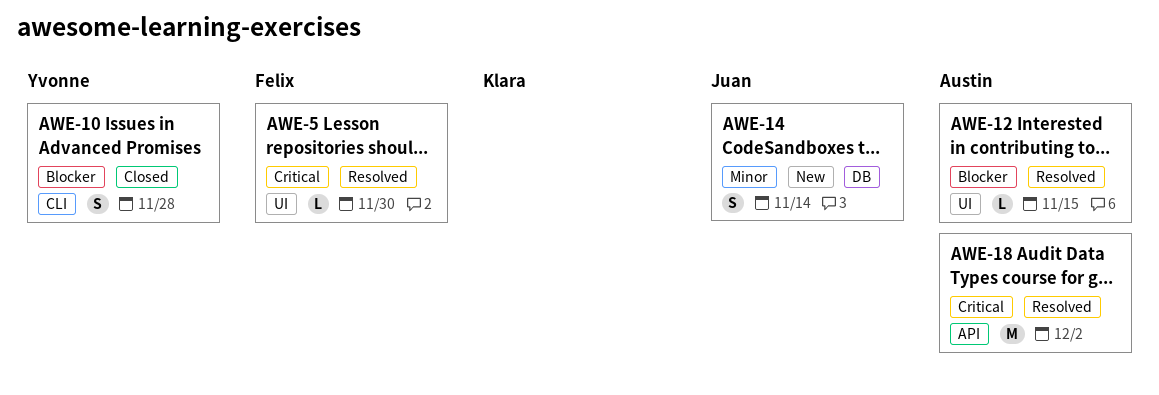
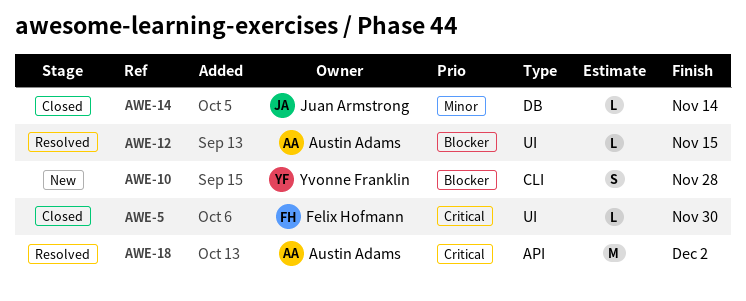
AWE-5, status: Resolved -> Closed
AWE-10, status: Closed -> New
AWE-14, status: New -> Closed
AWE-14, estimate: S -> L

